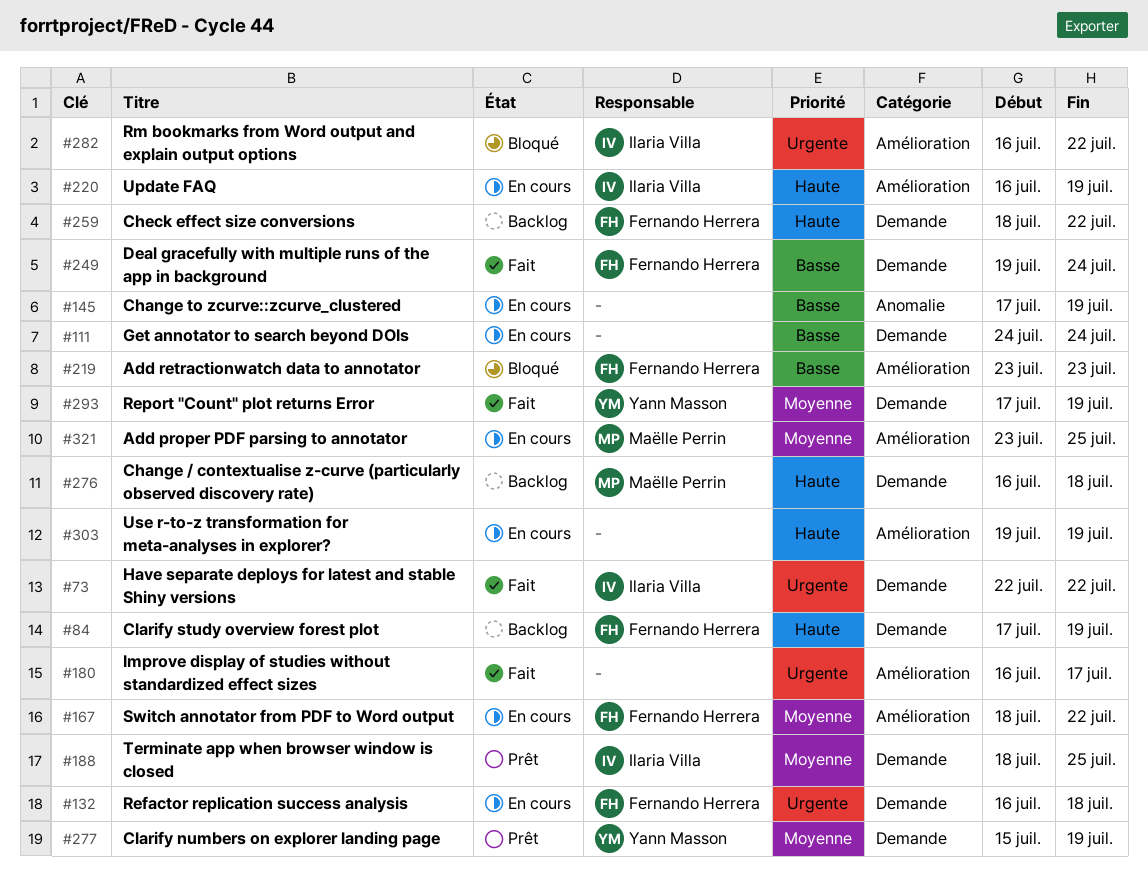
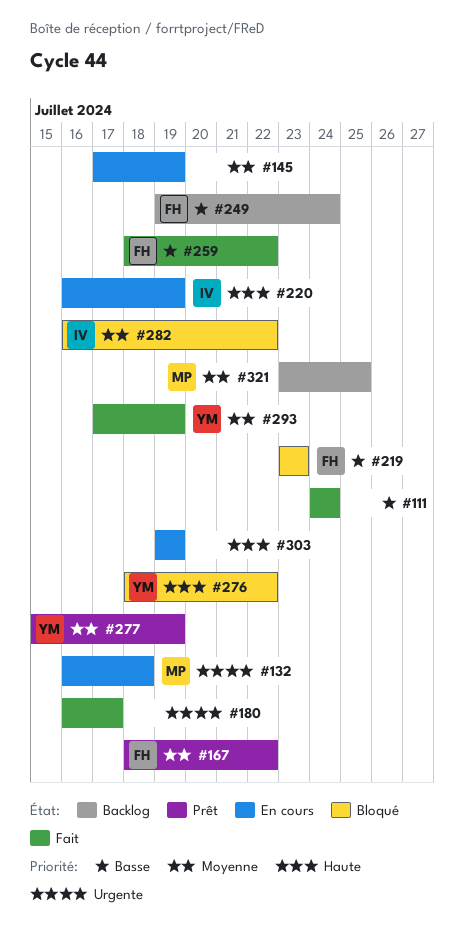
#73: present -> none
#84: present -> none
#111, status: En cours -> Fait
#132, owner: Fernando Herrera -> Maëlle Perrin
#145, priority: Basse -> Moyenne
#167, status: En cours -> Prêt
#188: present -> none
#249, status: Fait -> Backlog
#259, status: Backlog -> Fait
#259, priority: Haute -> Basse
#276, status: Backlog -> Bloqué
#276, owner: Maëlle Perrin -> Yann Masson
#276, start: Jul 16 -> Jul 18
#276, due: Jul 18 -> Jul 22
#282, priority: Urgente -> Moyenne
#321, status: En cours -> Backlog

